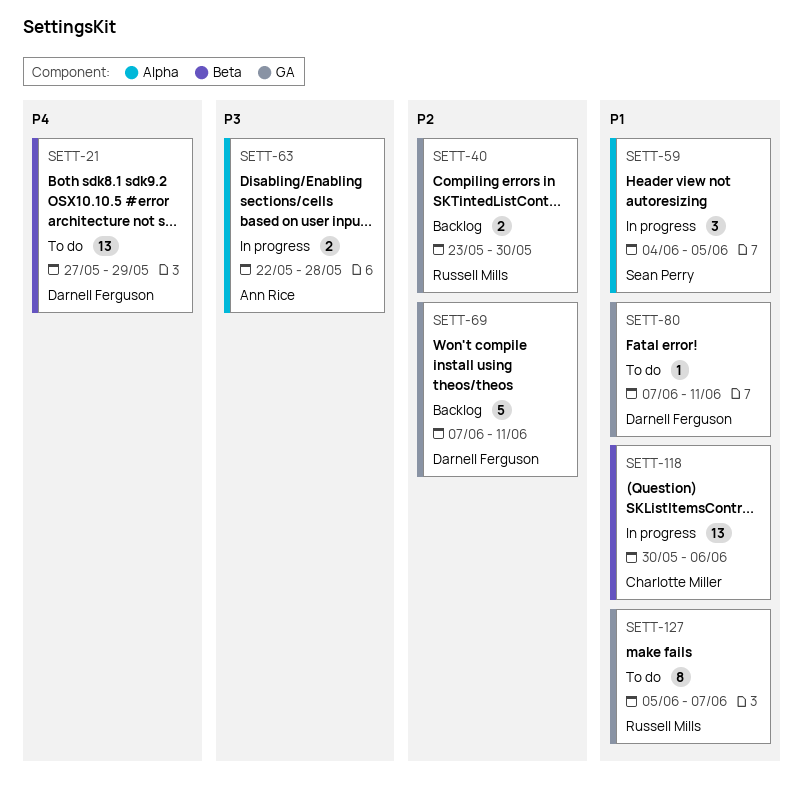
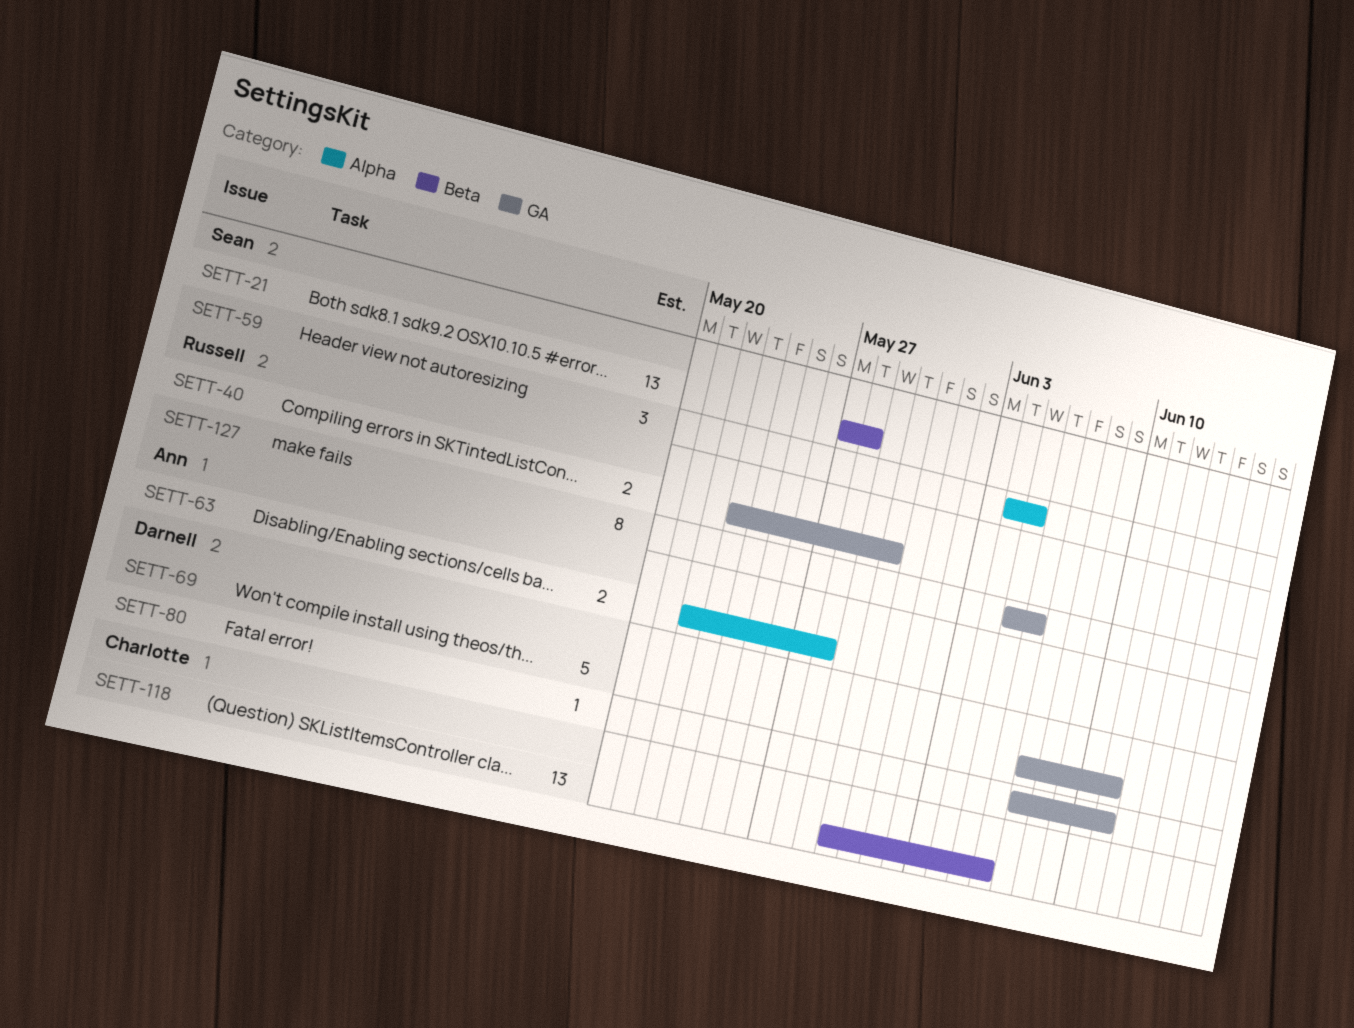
SETT-21, owner: Darnell Ferguson -> Sean Perry
SETT-21, due: May 29 -> May 28
SETT-127, due: Jun 7 -> Jun 6

